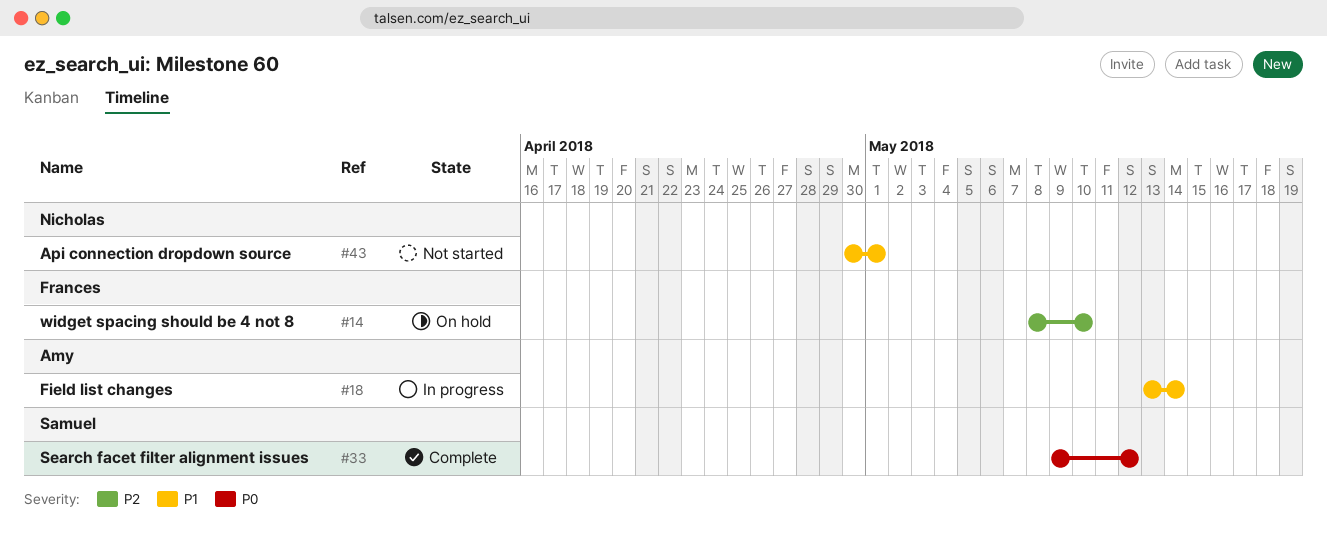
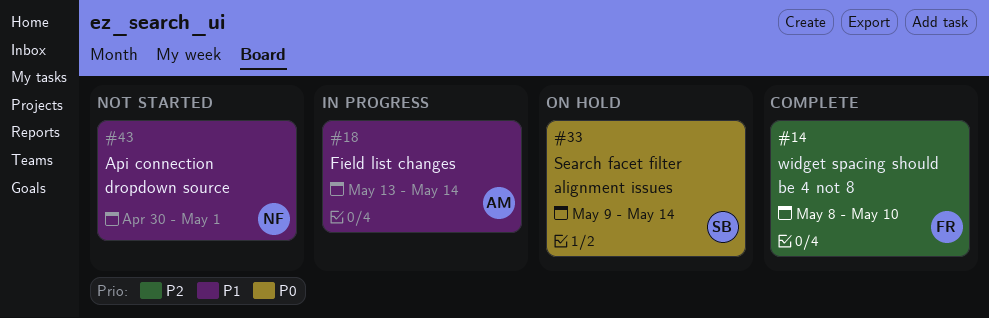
#14, status: On hold -> Complete
#33, status: Complete -> On hold
#33, due: May 12 -> May 14

